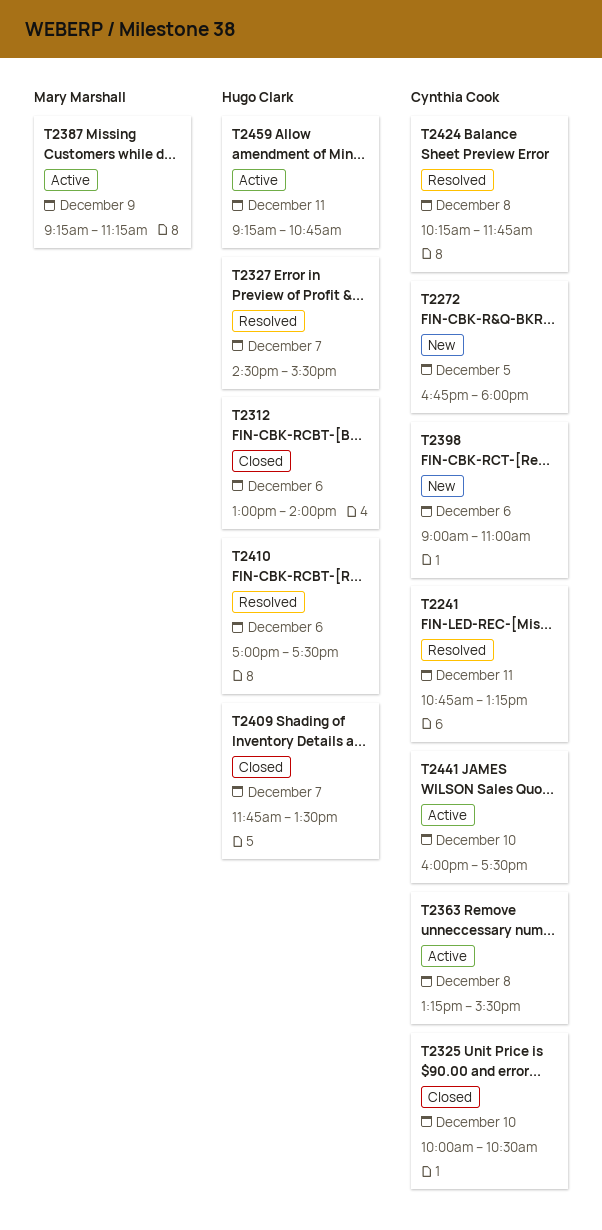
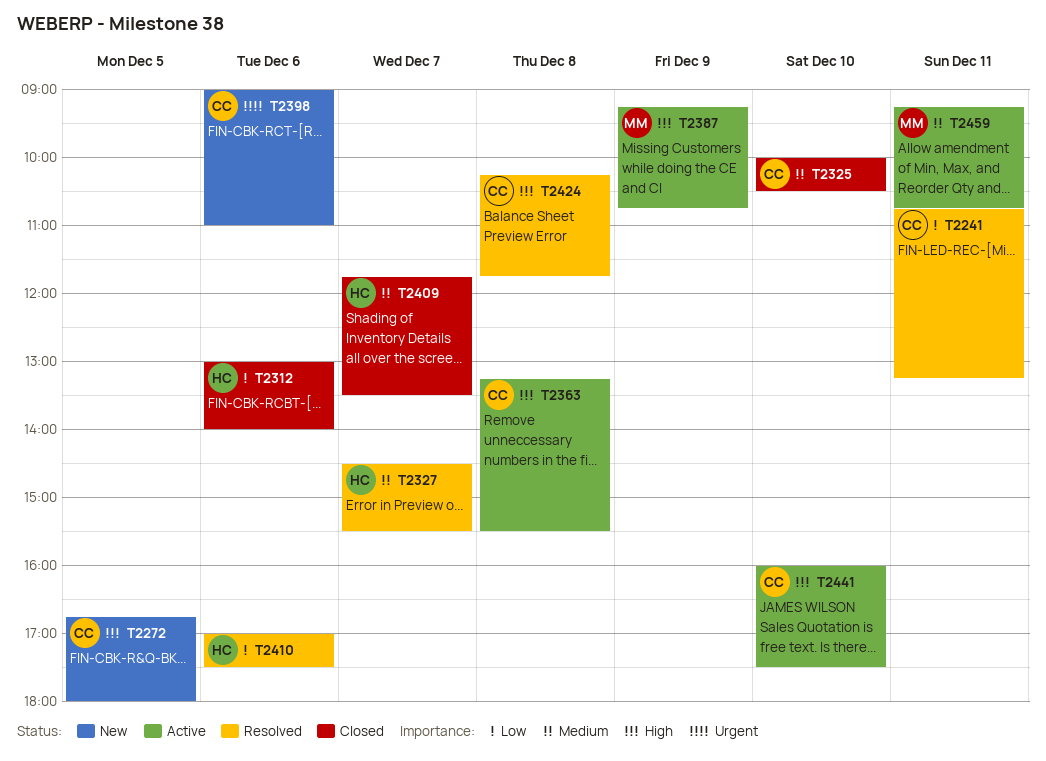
T2387, ends: 11:15 -> 10:45
T2459, owner: Hugo Clark -> Mary Marshall

